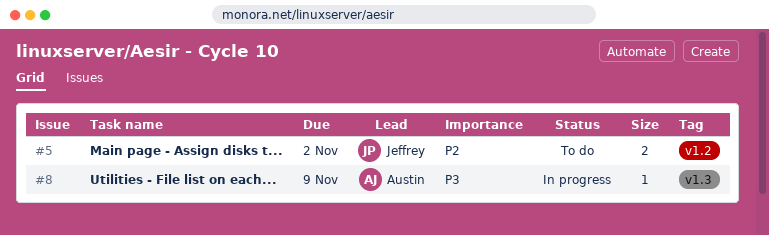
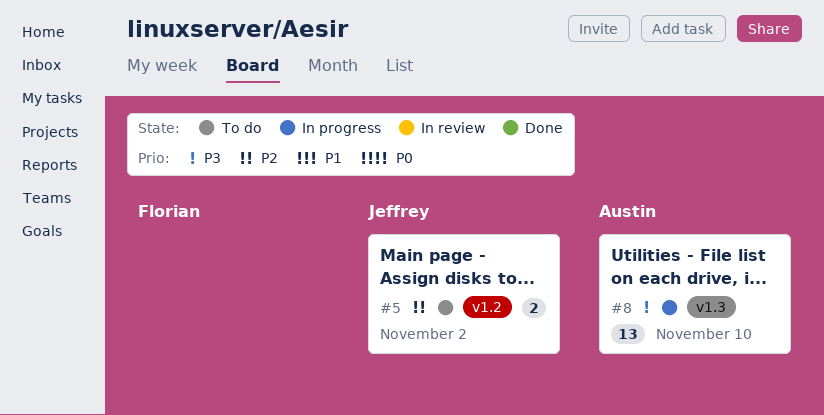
#8, estimate: 1 -> 13
#8, due: Nov 9 -> Nov 10

